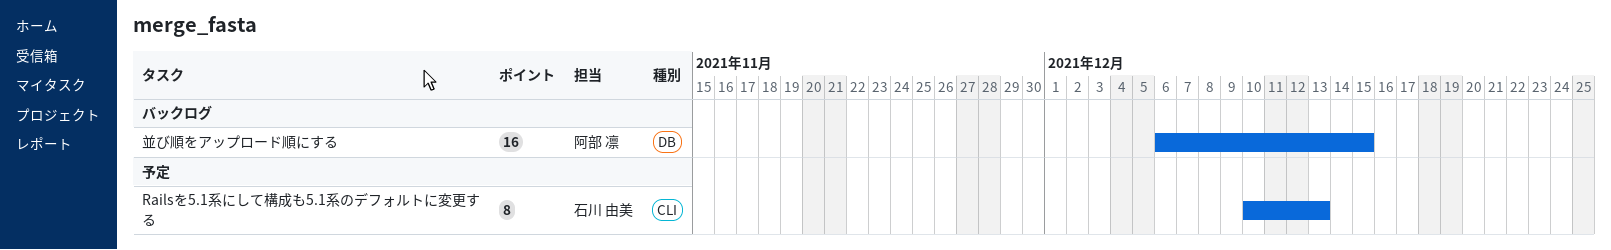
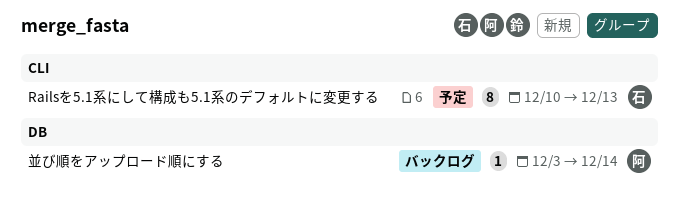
並び順をアップロード順にする, estimate: 16 -> 1
並び順をアップロード順にする, start: Dec 6 -> Dec 3
並び順をアップロード順にする, due: Dec 15 -> Dec 14

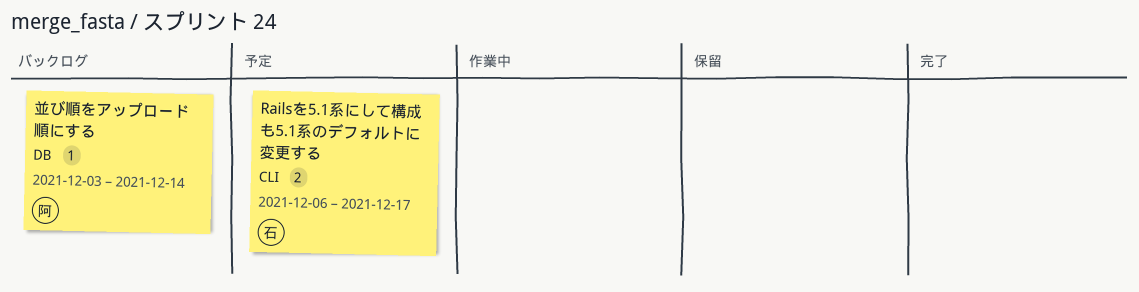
Railsを5.1系にして構成も5.1系のデフォルトに変更する, estimate: 8 -> 2
Railsを5.1系にして構成も5.1系のデフォルトに変更する, start: Dec 10 -> Dec 6
Railsを5.1系にして構成も5.1系のデフォルトに変更する, due: Dec 13 -> Dec 17

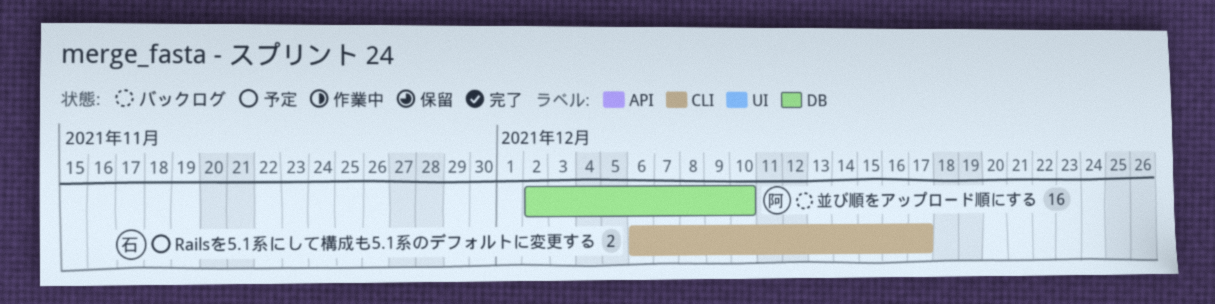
並び順をアップロード順にする, estimate: 1 -> 16
並び順をアップロード順にする, start: Dec 3 -> Dec 2
並び順をアップロード順にする, due: Dec 14 -> Dec 10

